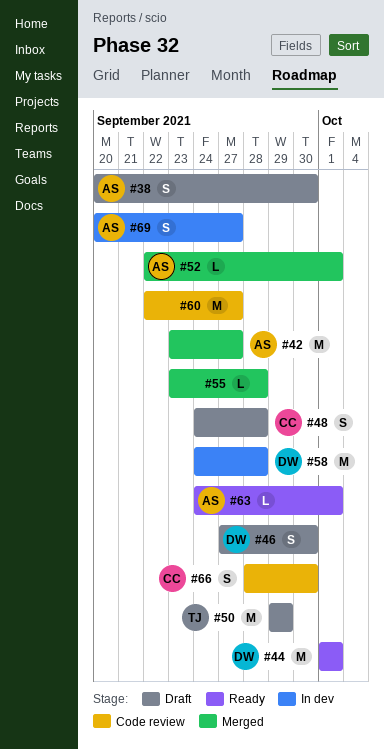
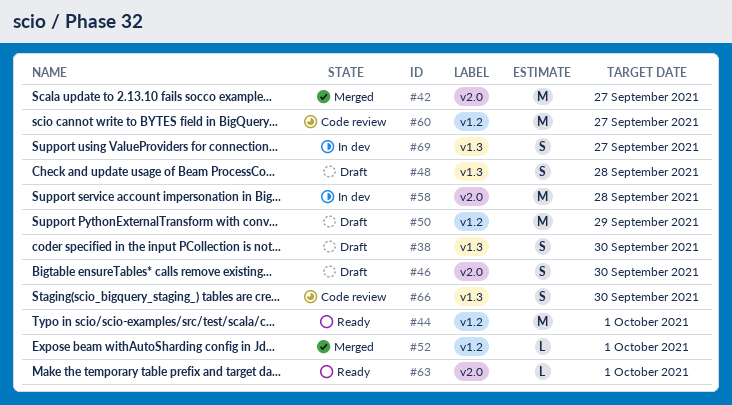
#55: present -> none

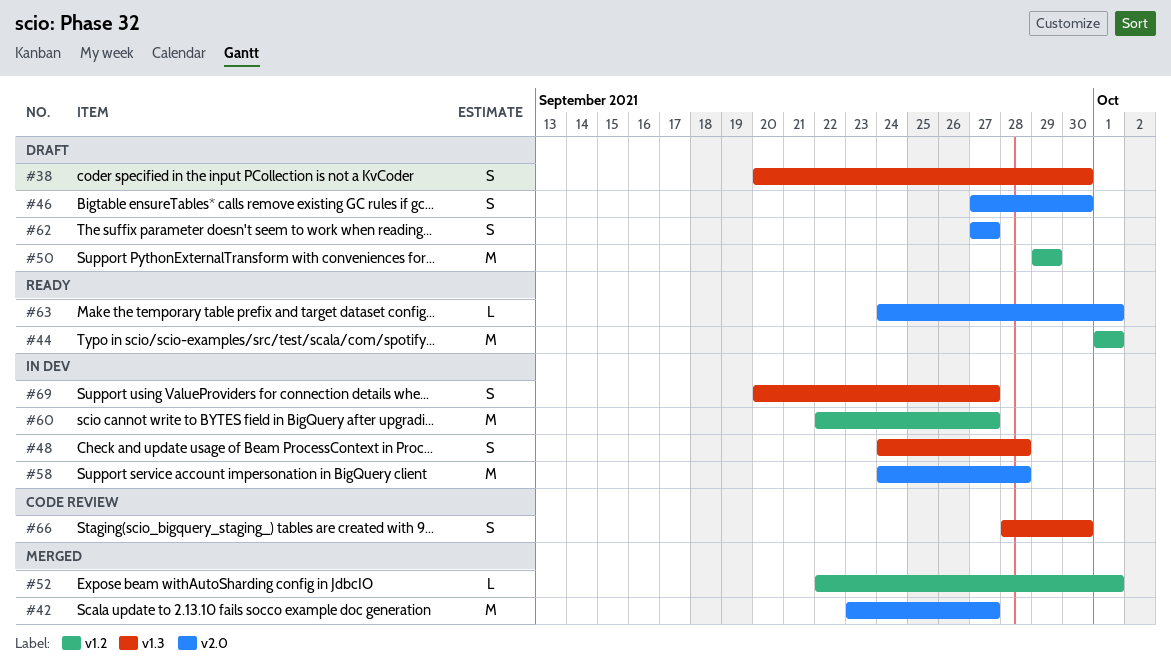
#48, status: Draft -> In dev
#60, status: Code review -> In dev
#62: none -> present

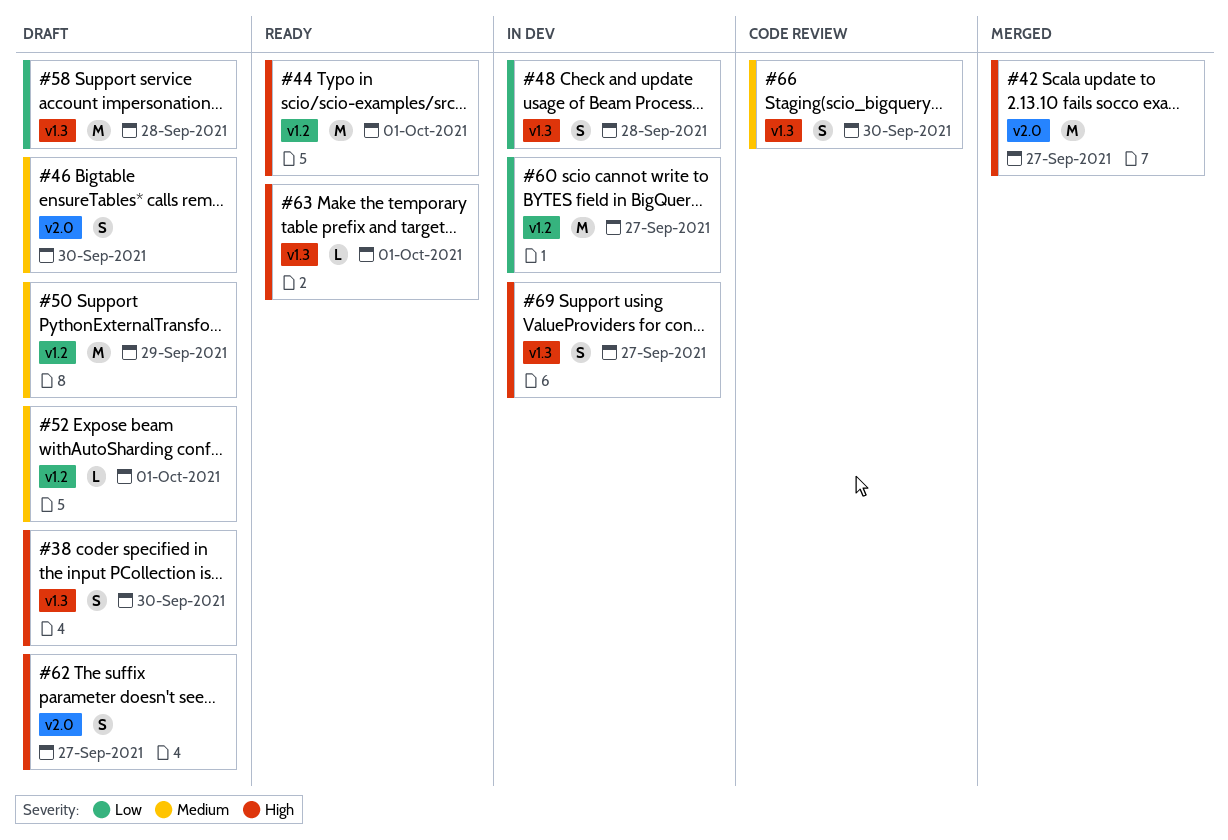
#52, status: Merged -> Draft
#58, status: In dev -> Draft
#58, label: v2.0 -> v1.3
#63, label: v2.0 -> v1.3

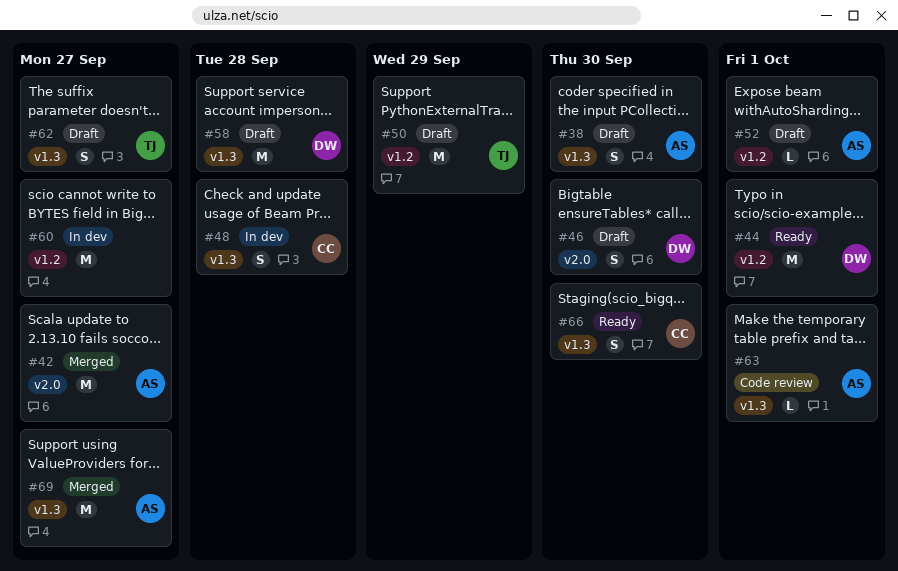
#62, label: v2.0 -> v1.3
#63, status: Ready -> Code review
#66, status: Code review -> Ready
#69, status: In dev -> Merged
#69, estimate: S -> M

